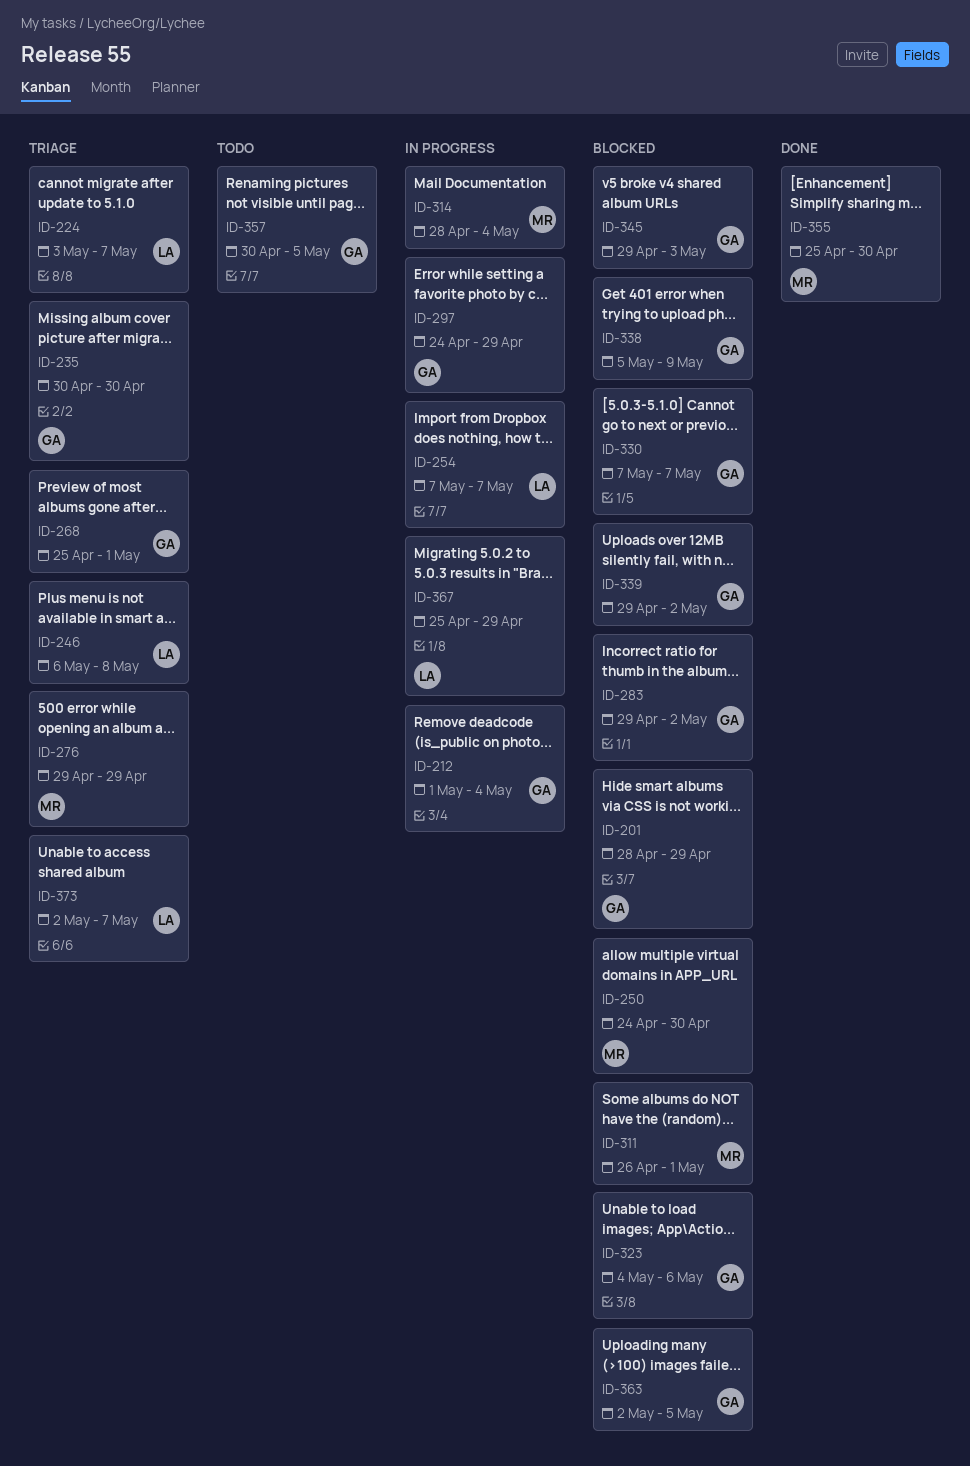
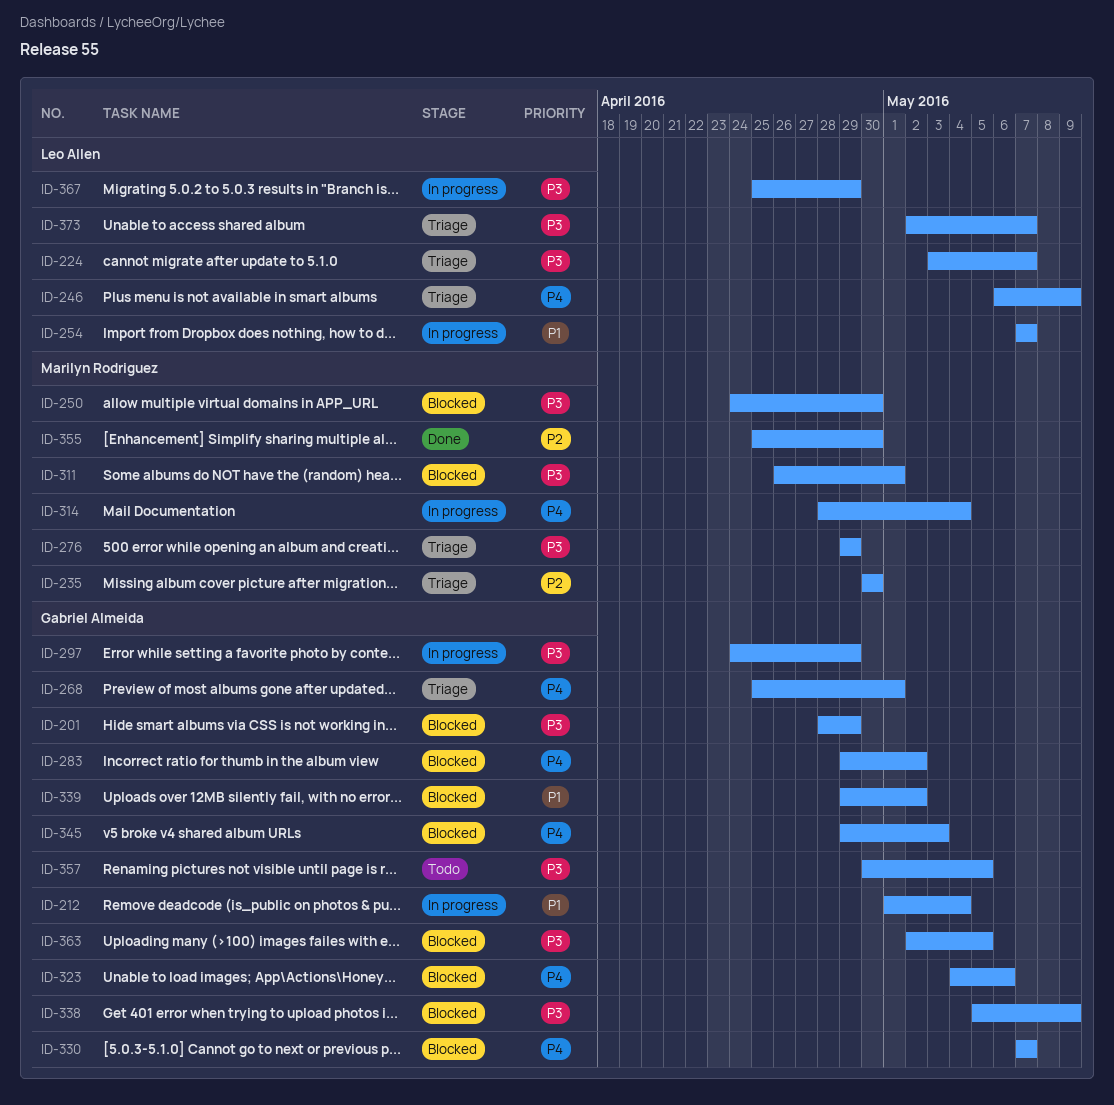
ID-235, owner: Gabriel Almeida -> Marilyn Rodriguez
ID-246, due: May 8 -> May 9

